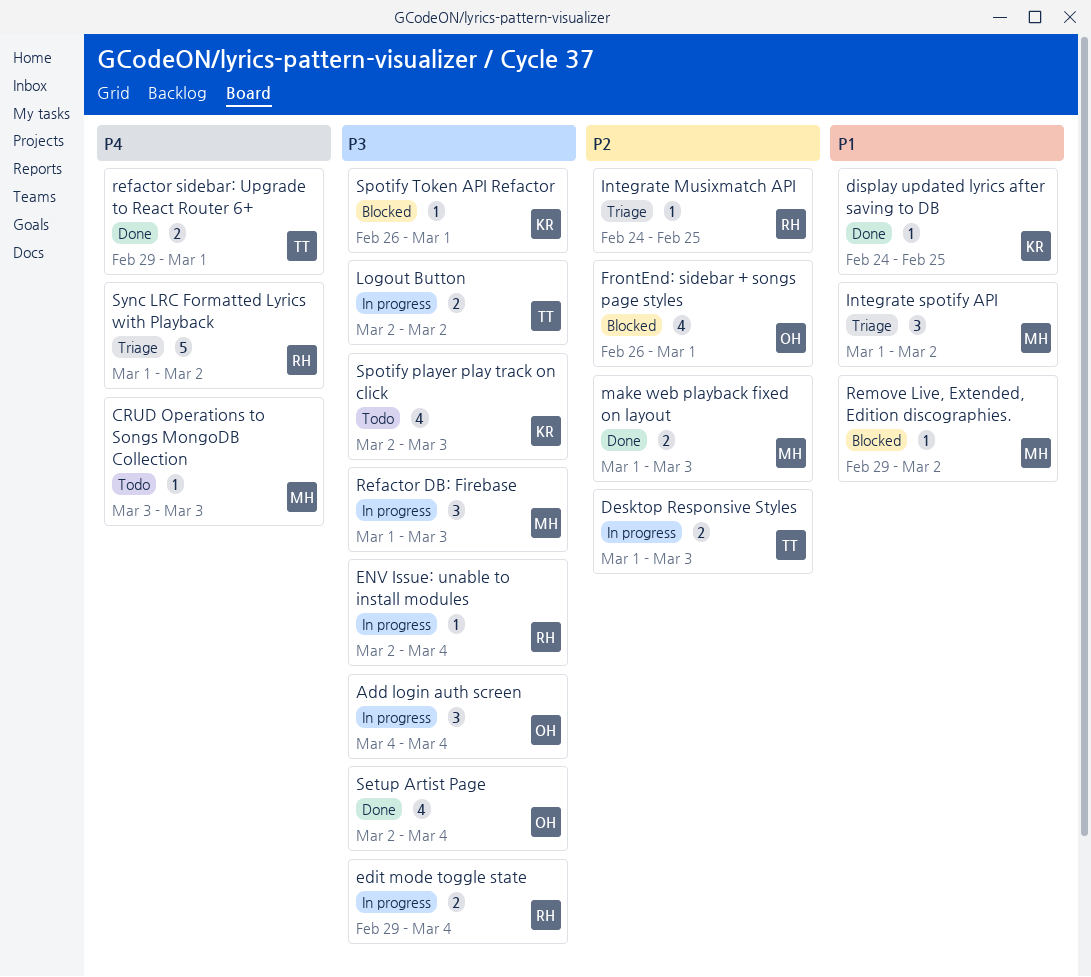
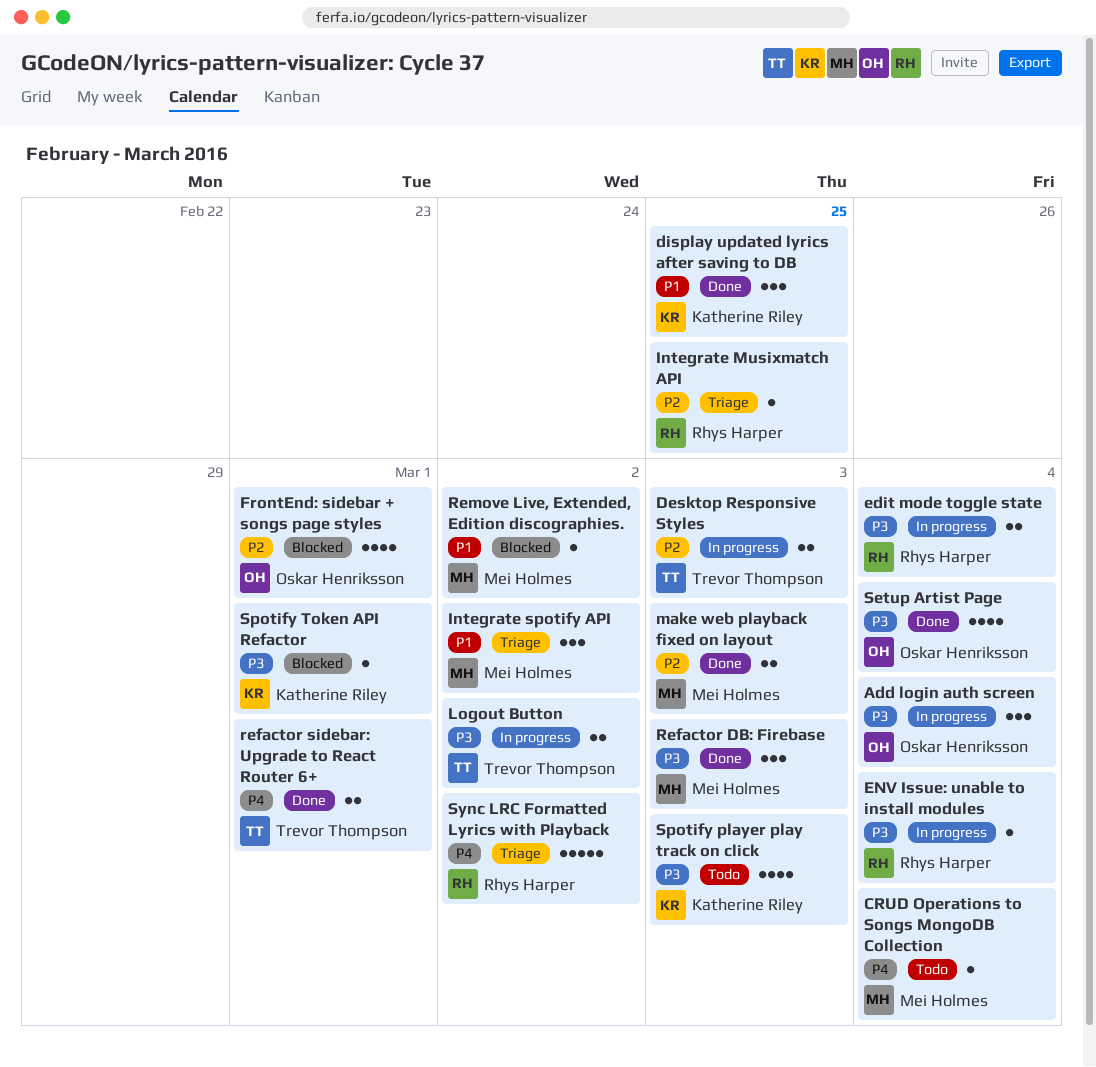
CRUD Operations to Songs MongoDB Collection, due: Mar 3 -> Mar 4
display updated lyrics after saving to DB, estimate: 1 -> 3
Refactor DB: Firebase, status: In progress -> Done

